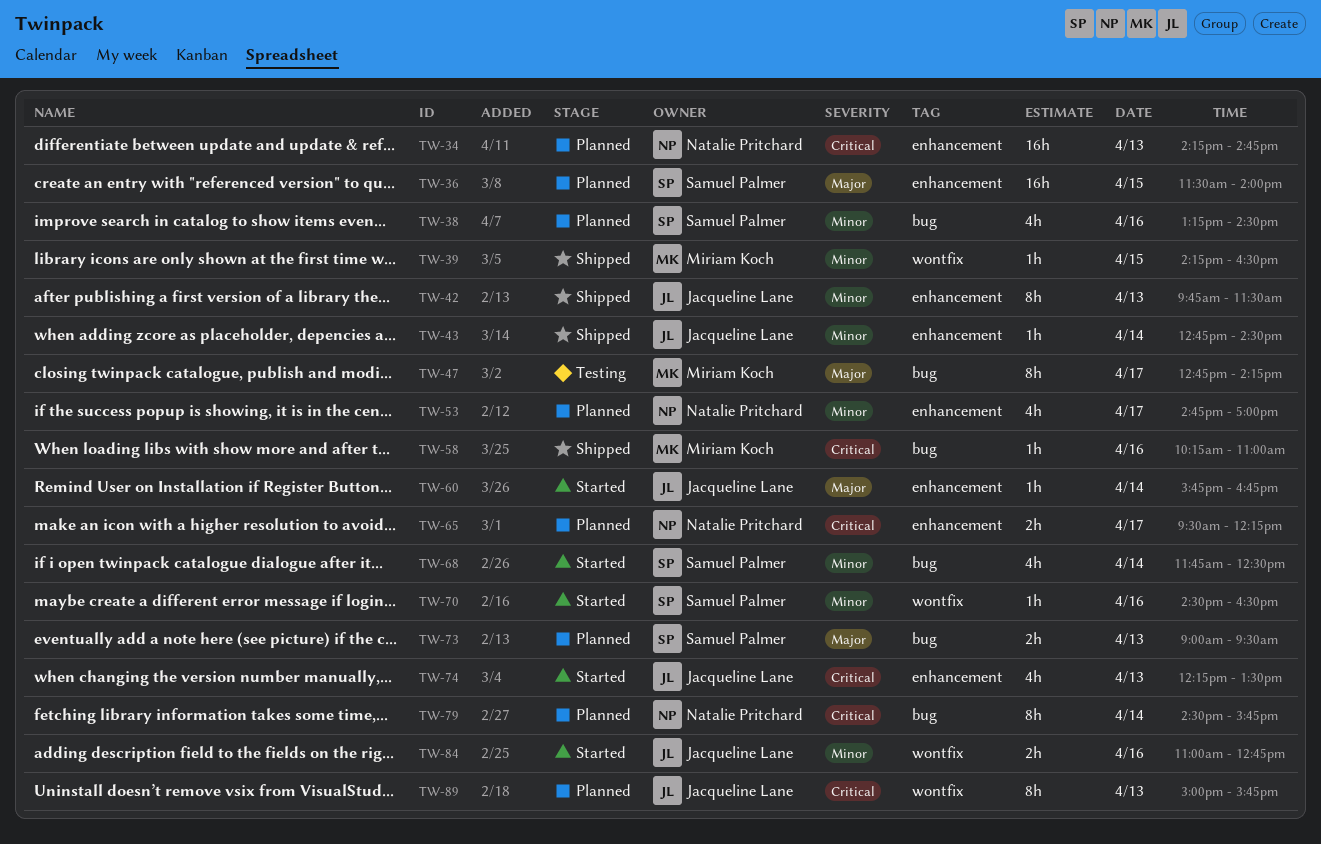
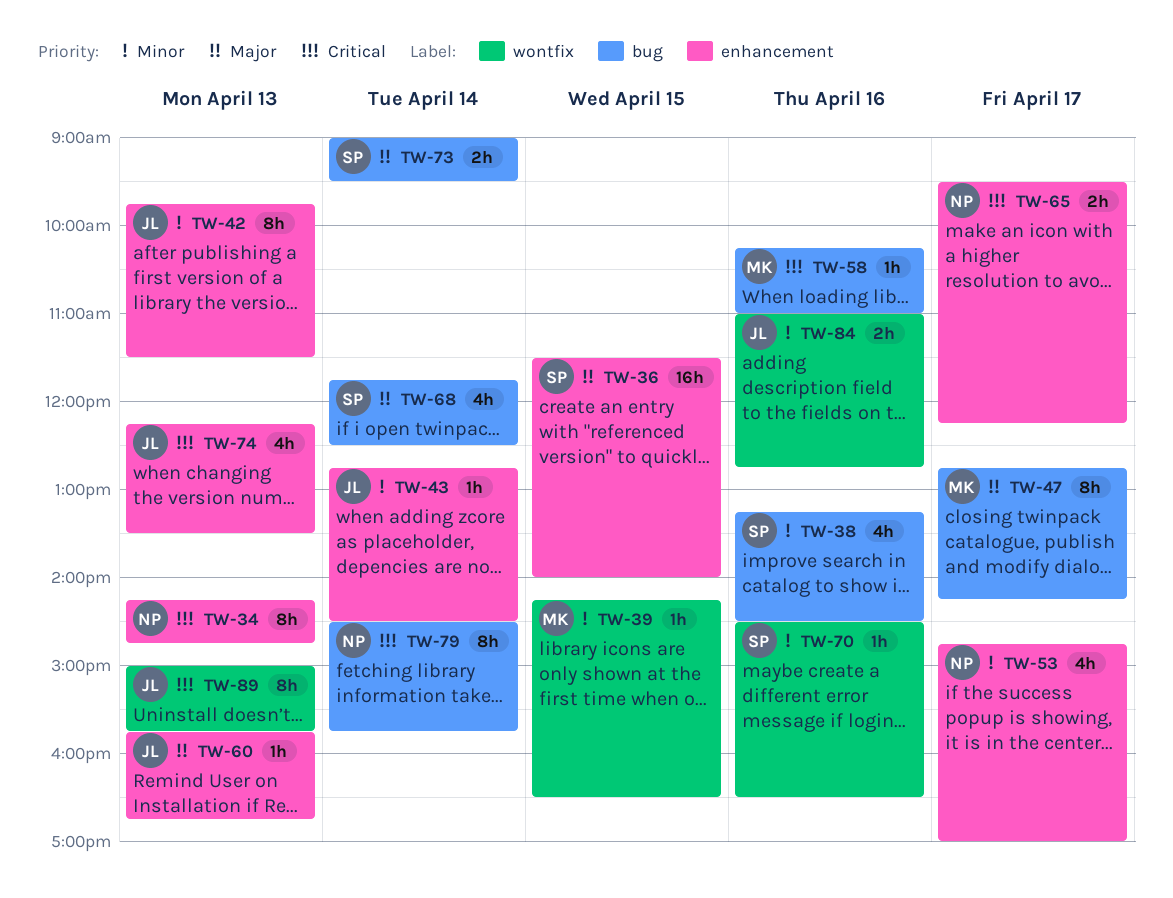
TW-34, estimate: 16h -> 8h
TW-60, day: Apr 14 -> Apr 13
TW-68, priority: Minor -> Major
TW-73, day: Apr 13 -> Apr 14

